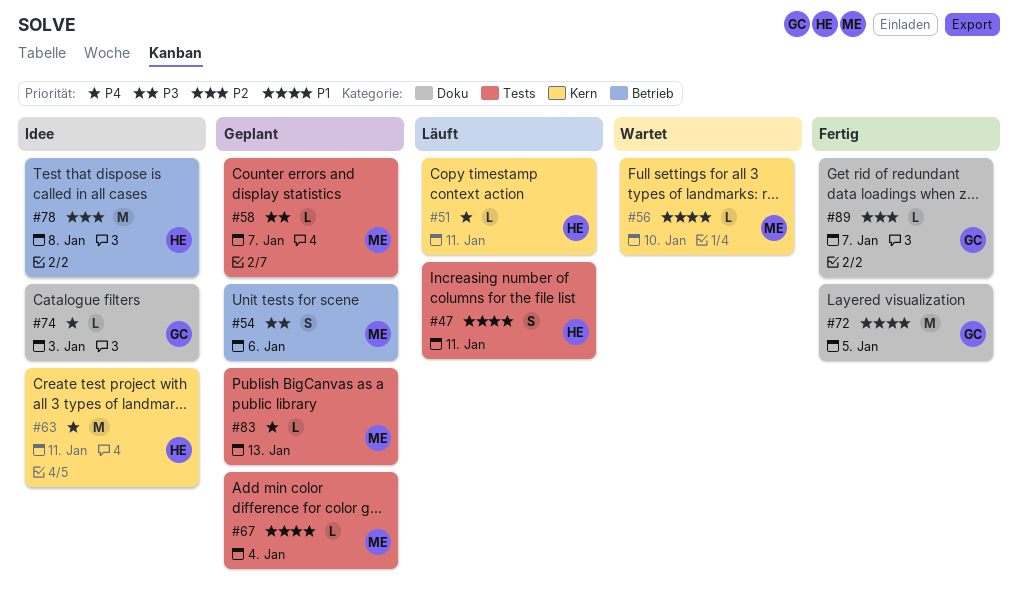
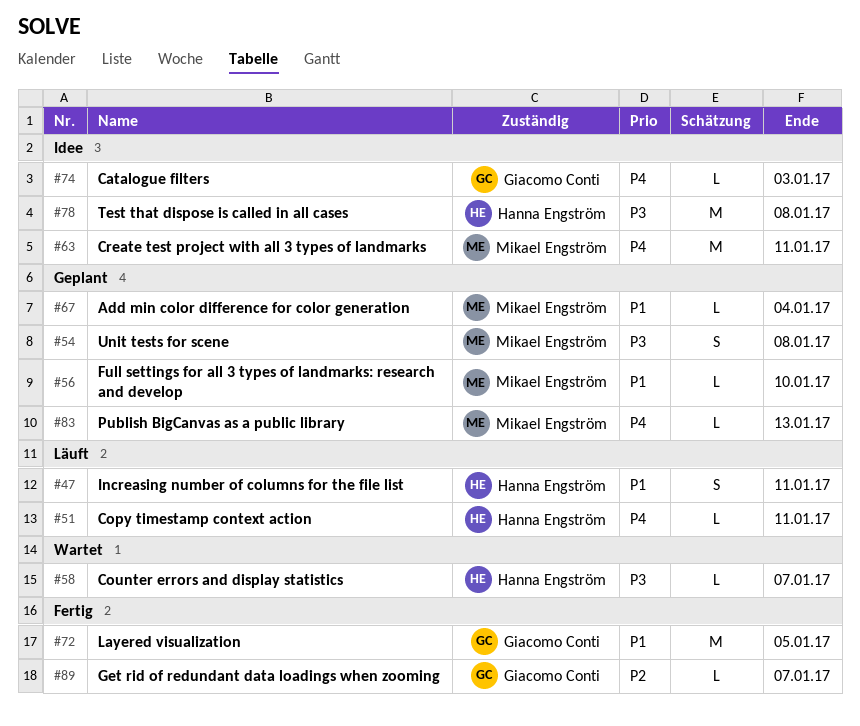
#54, due: Jan 6 -> Jan 8
#56, status: Wartet -> Geplant
#58, status: Geplant -> Wartet
#58, owner: Mikael Engström -> Hanna Engström
#63, owner: Hanna Engström -> Mikael Engström
#78, priority: P2 -> P3

